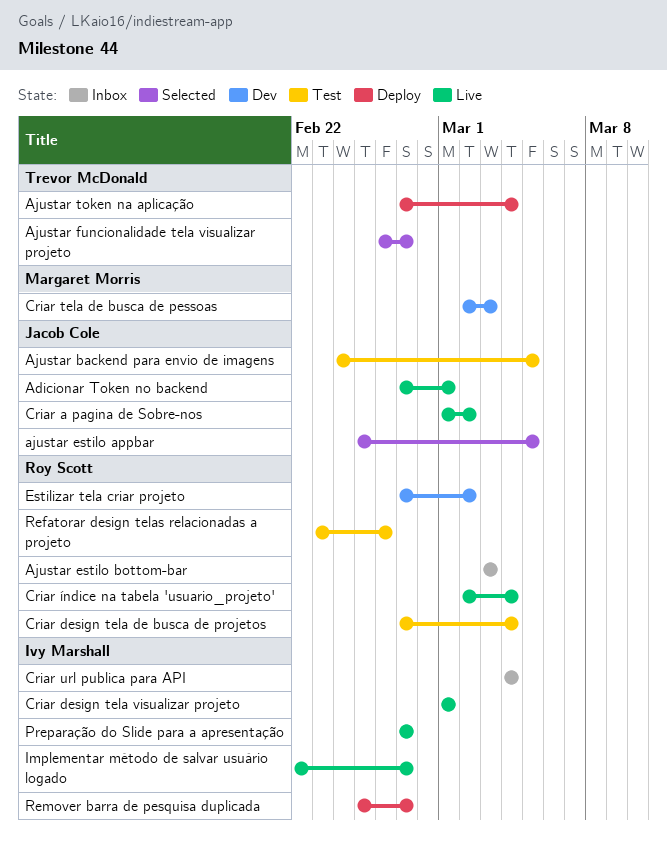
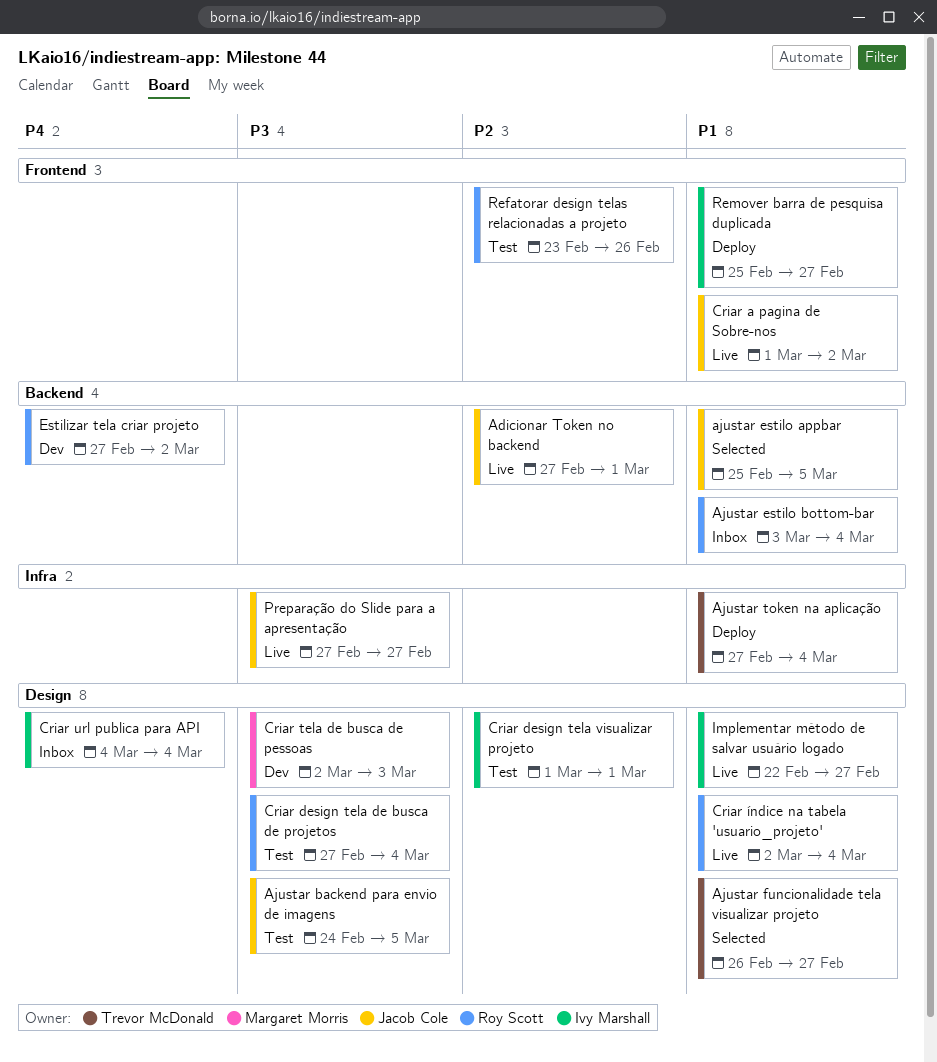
Ajustar estilo bottom-bar, due: Mar 3 -> Mar 4
Criar design tela visualizar projeto, status: Live -> Test
Preparação do Slide para a apresentação, owner: Ivy Marshall -> Jacob Cole

